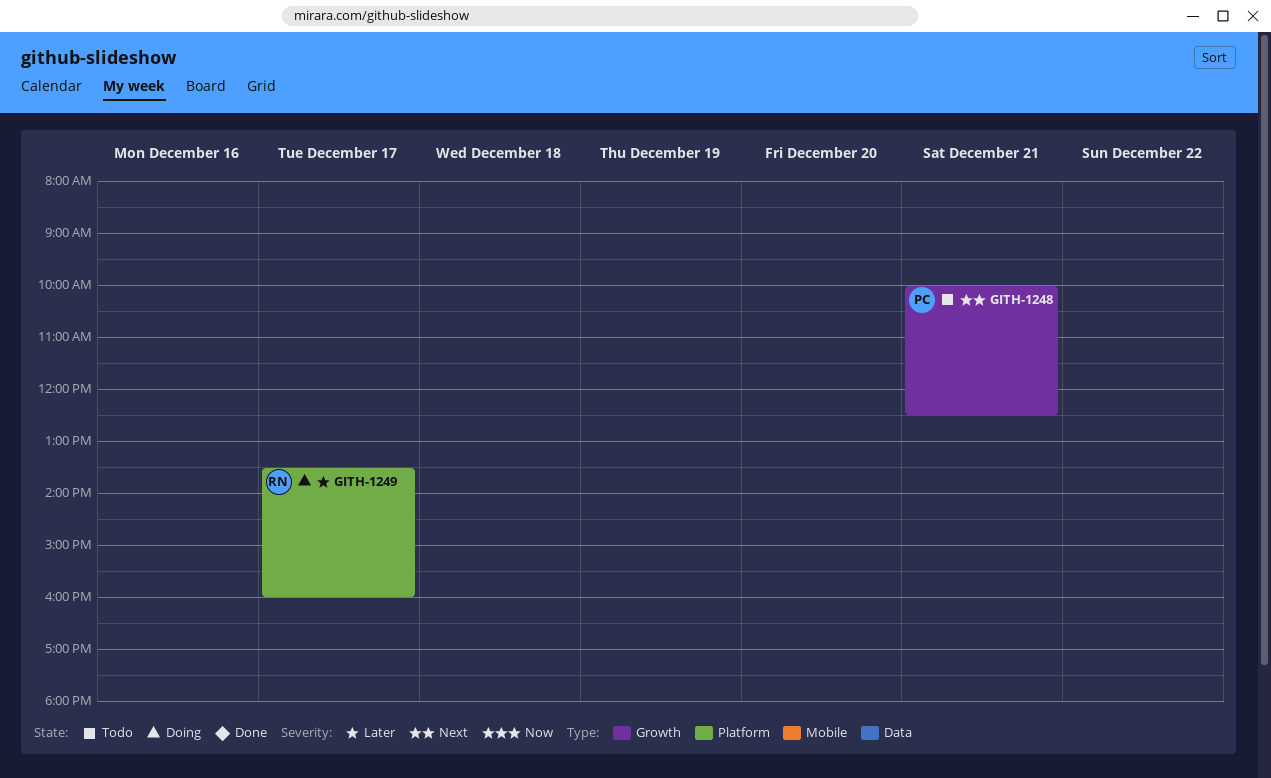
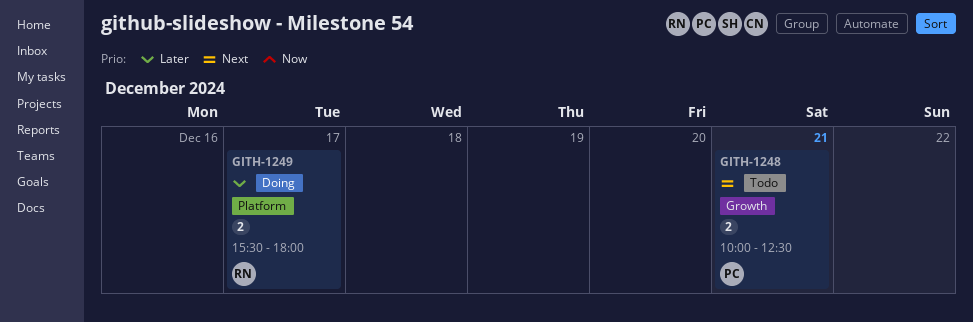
GITH-1249, begins: 13:30 -> 15:30
GITH-1249, ends: 16:00 -> 18:00

